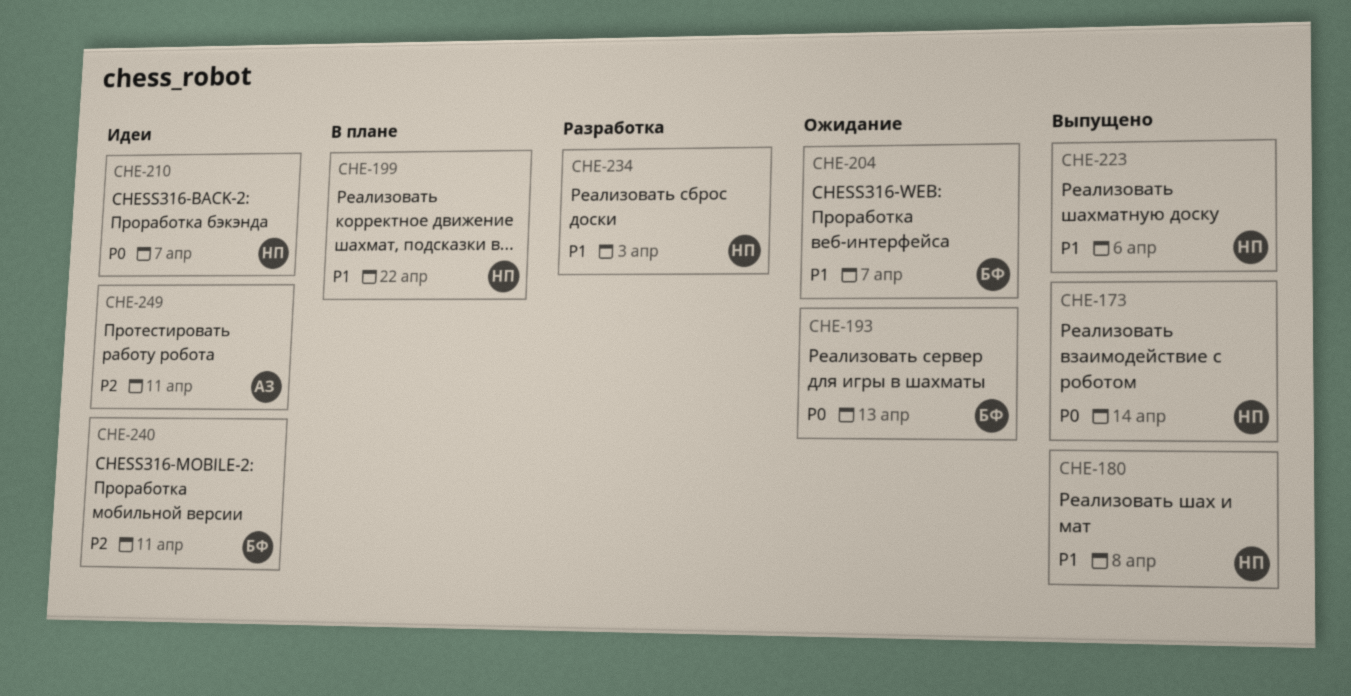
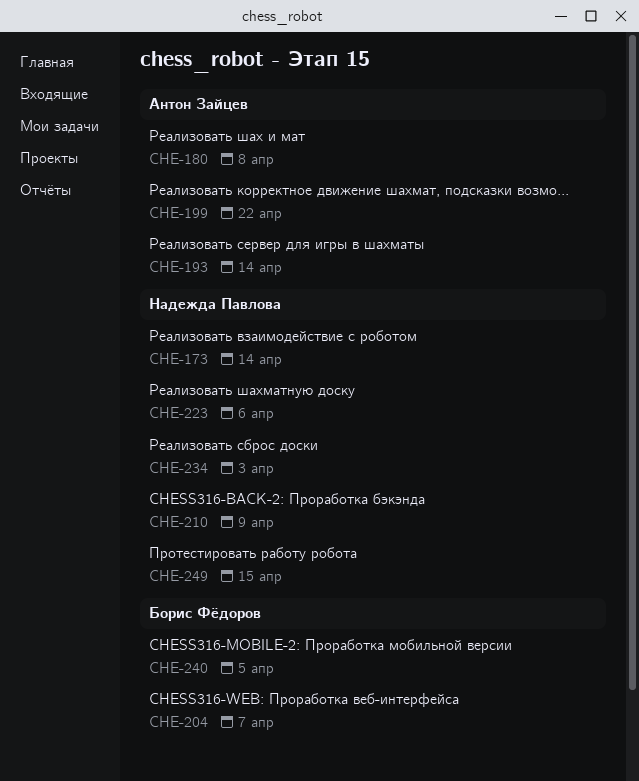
CHE-180, owner: Надежда Павлова -> Антон Зайцев
CHE-193, owner: Борис Фёдоров -> Антон Зайцев
CHE-193, due: Apr 13 -> Apr 14
CHE-199, owner: Надежда Павлова -> Антон Зайцев
CHE-210, due: Apr 7 -> Apr 9
CHE-240, due: Apr 11 -> Apr 5
CHE-249, owner: Антон Зайцев -> Надежда Павлова
CHE-249, due: Apr 11 -> Apr 15

